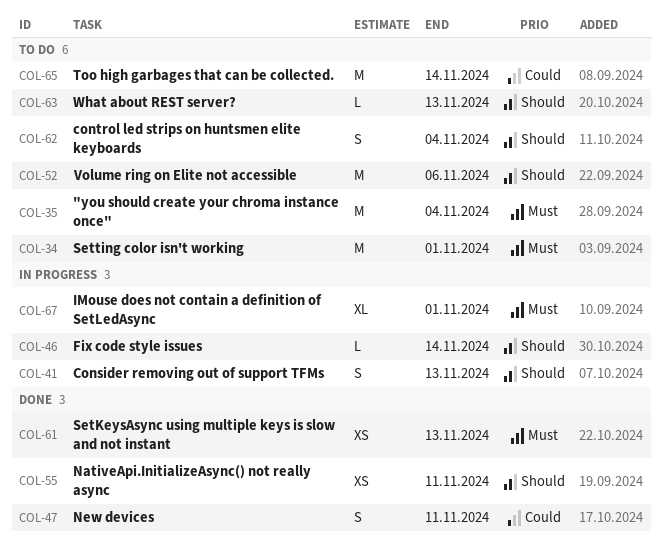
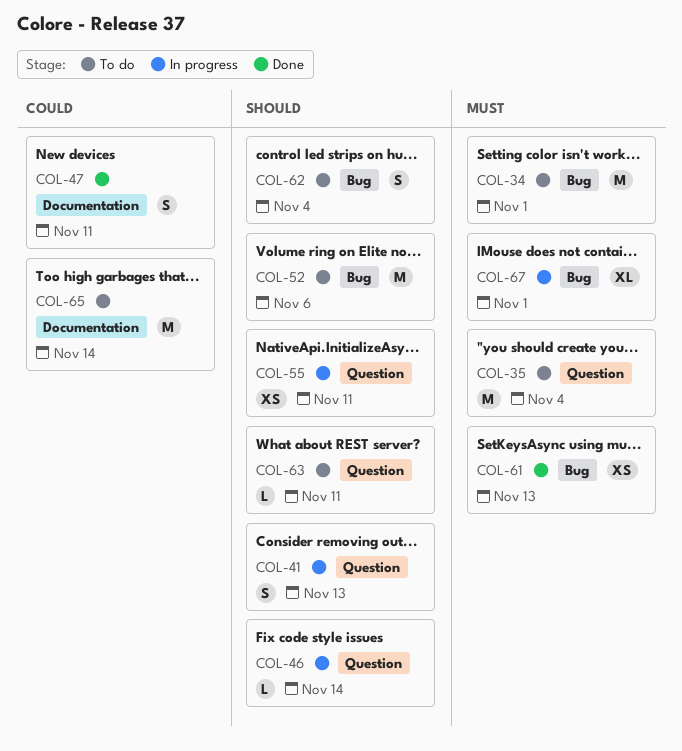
COL-55, status: Done -> In progress
COL-63, due: Nov 13 -> Nov 11

